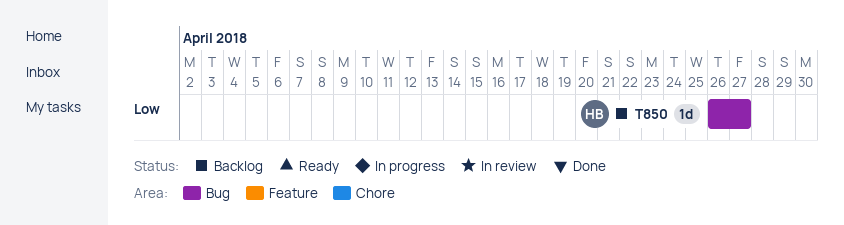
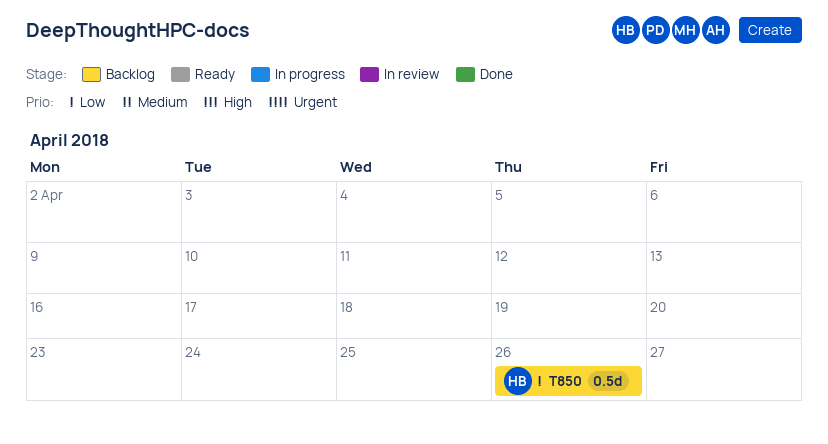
T850, estimate: 1d -> 0.5d
T850, due: Apr 27 -> Apr 26

